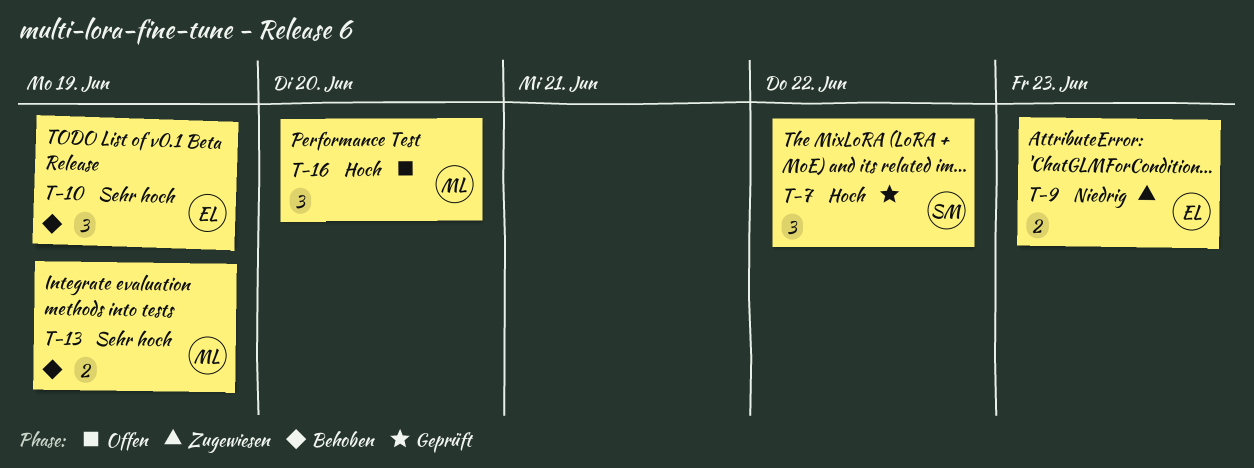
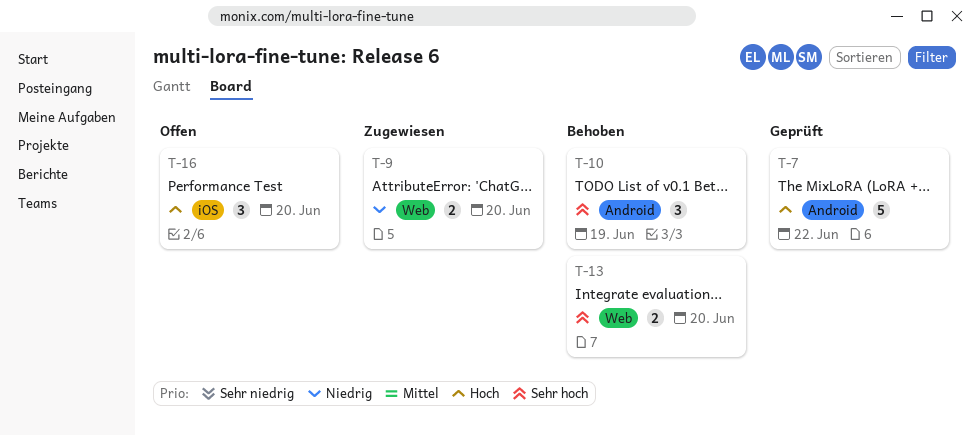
T-7, estimate: 3 -> 5
T-9, due: Jun 23 -> Jun 20
T-13, due: Jun 19 -> Jun 20

